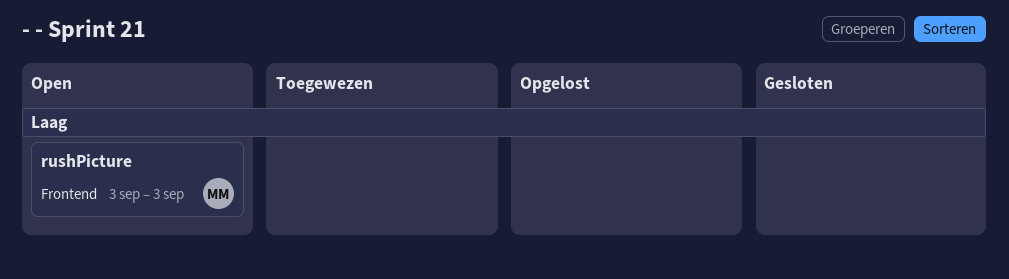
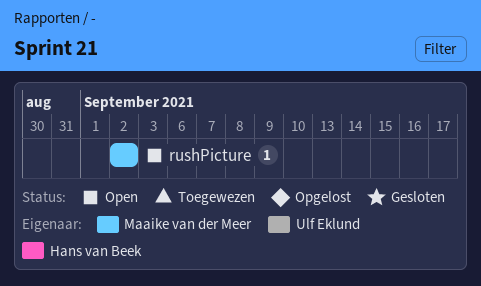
rushPicture, start: Sep 3 -> Sep 2
rushPicture, due: Sep 3 -> Sep 2

